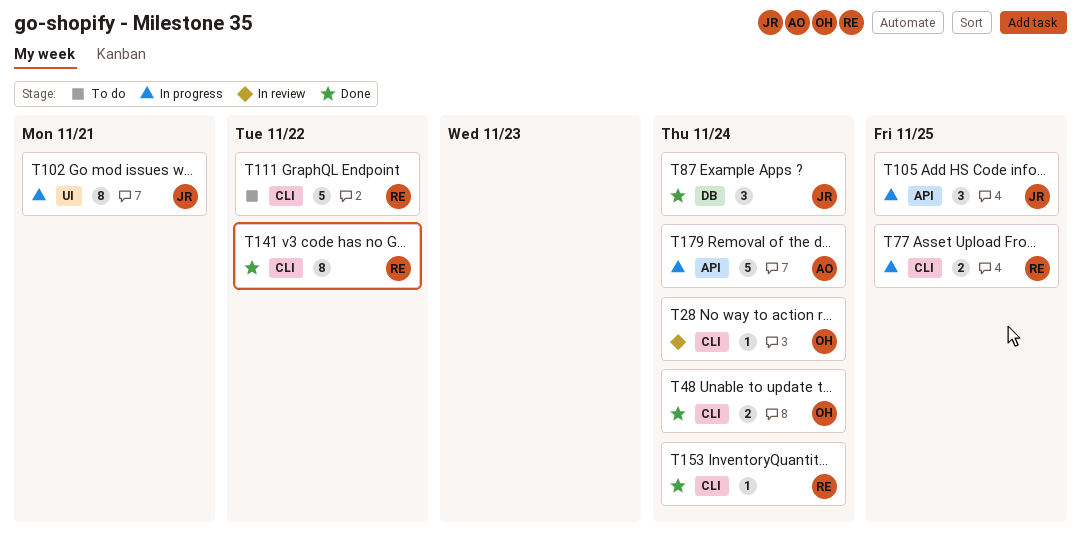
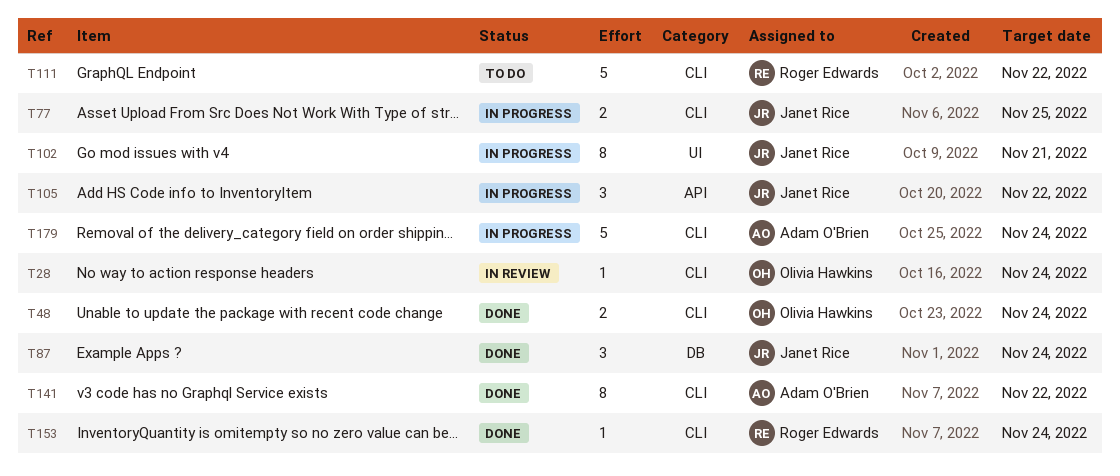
T77, owner: Roger Edwards -> Janet Rice
T105, due: Nov 25 -> Nov 22
T141, owner: Roger Edwards -> Adam O'Brien
T179, label: API -> CLI

